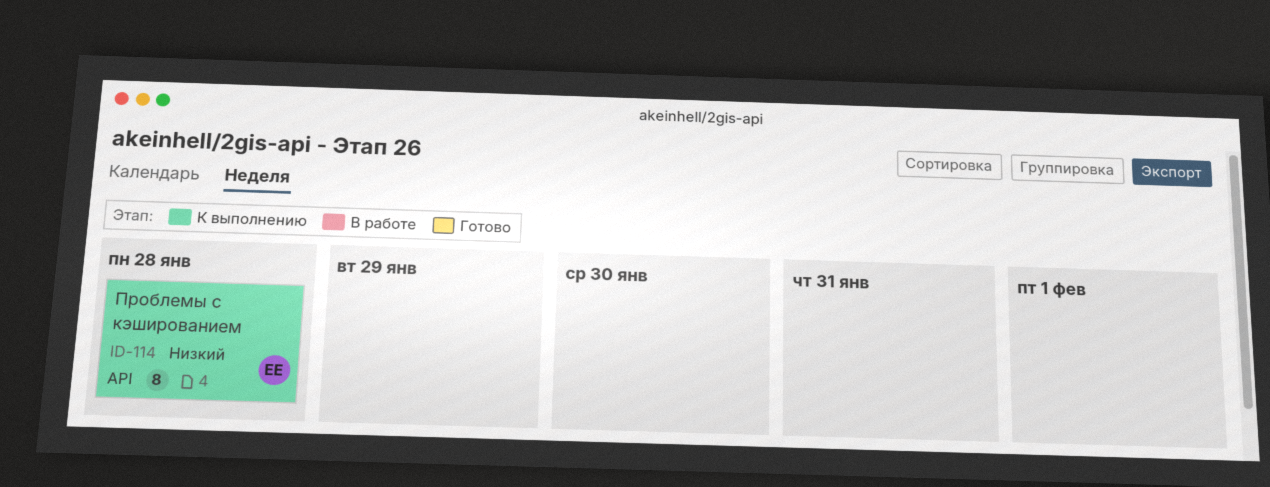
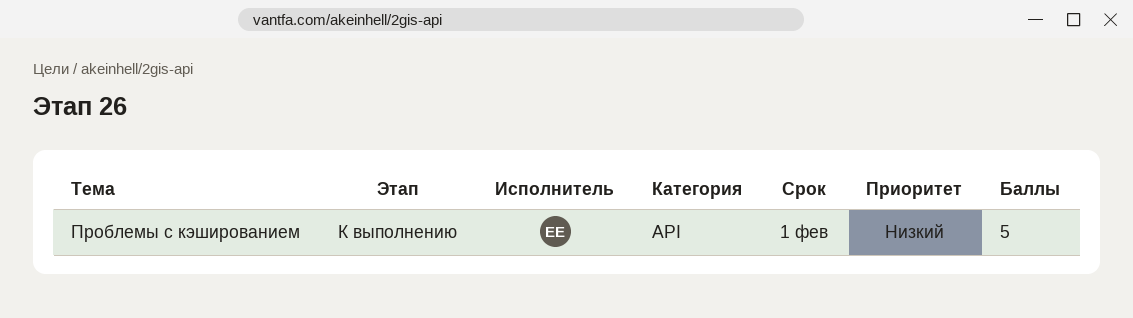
Проблемы с кэшированием, estimate: 8 -> 5
Проблемы с кэшированием, due: Jan 28 -> Feb 1

